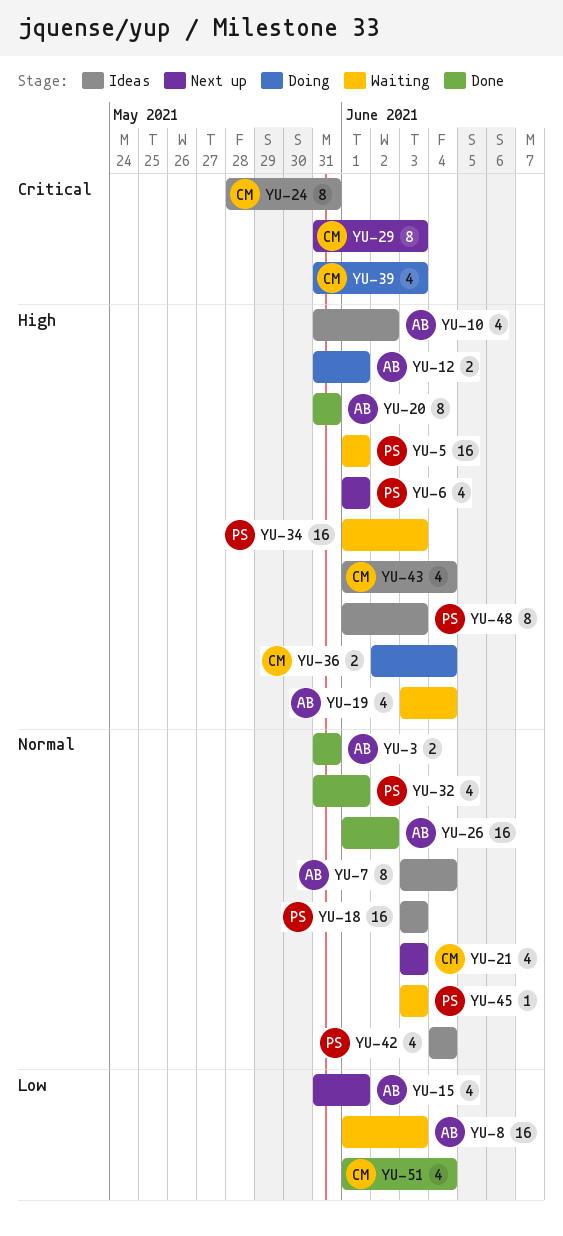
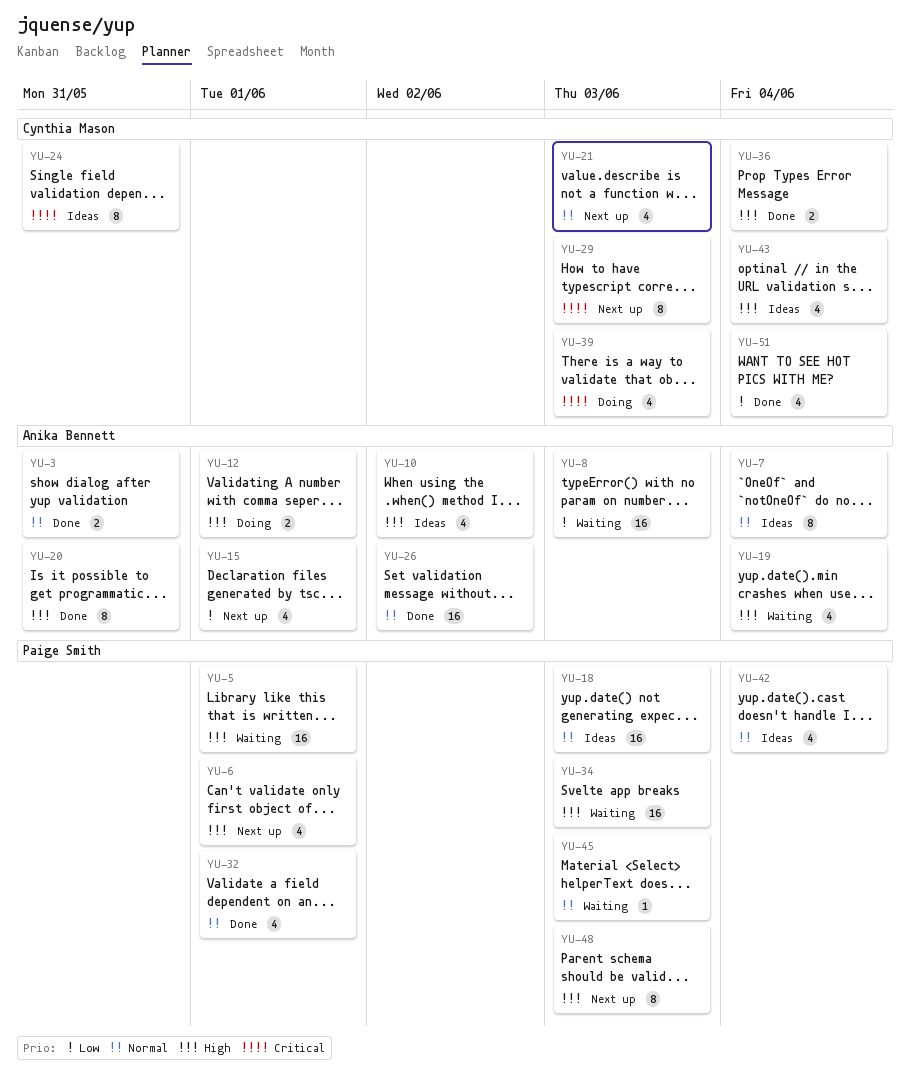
YU-36, status: Doing -> Done
YU-48, status: Ideas -> Next up

